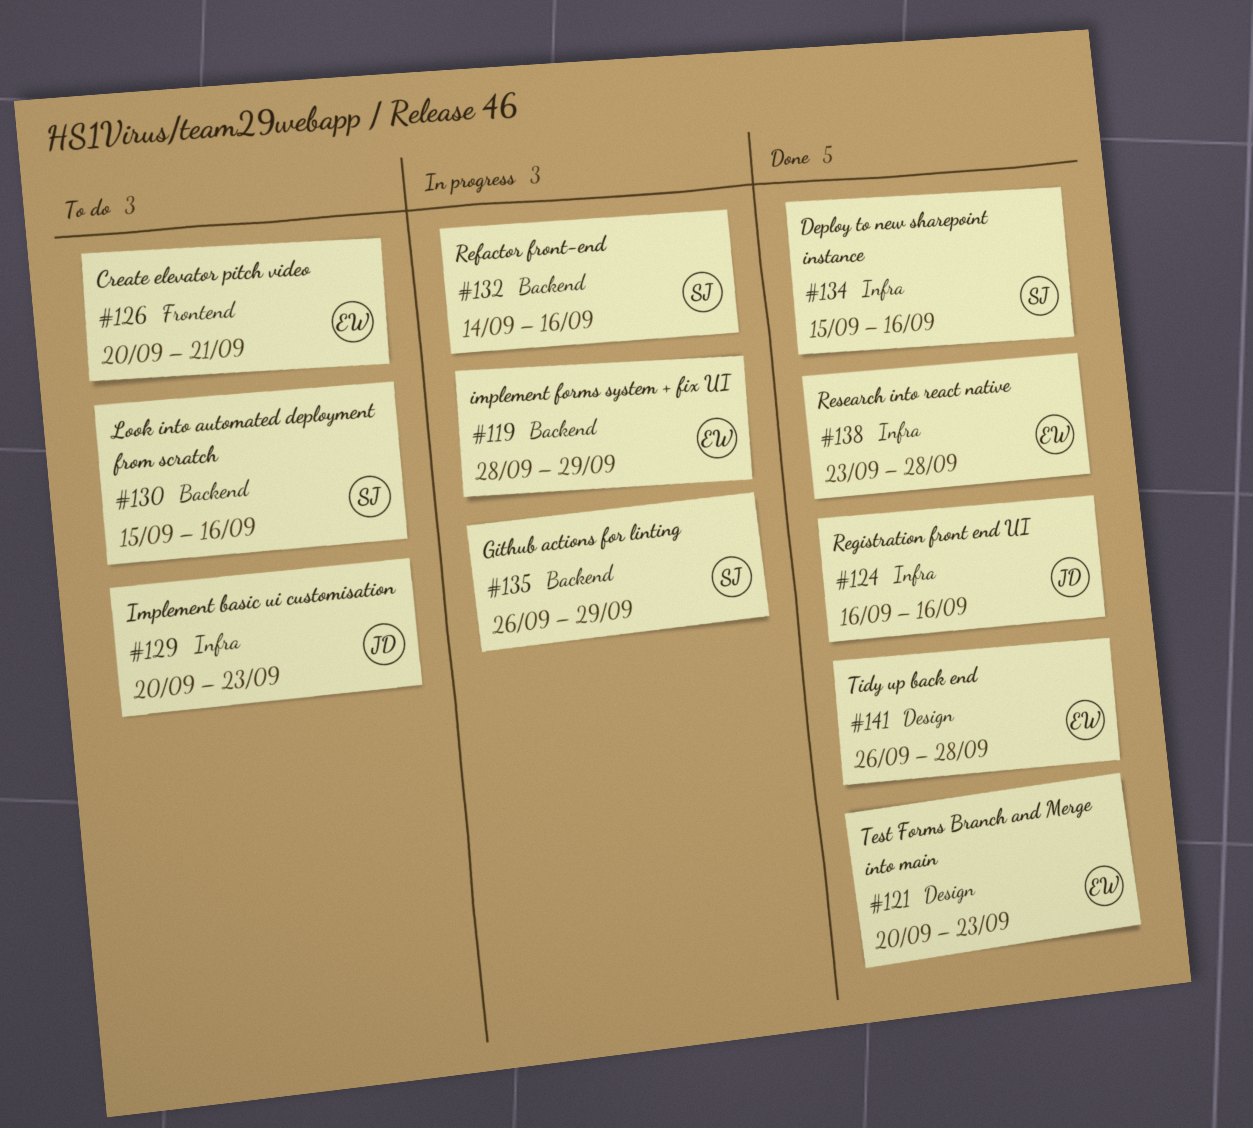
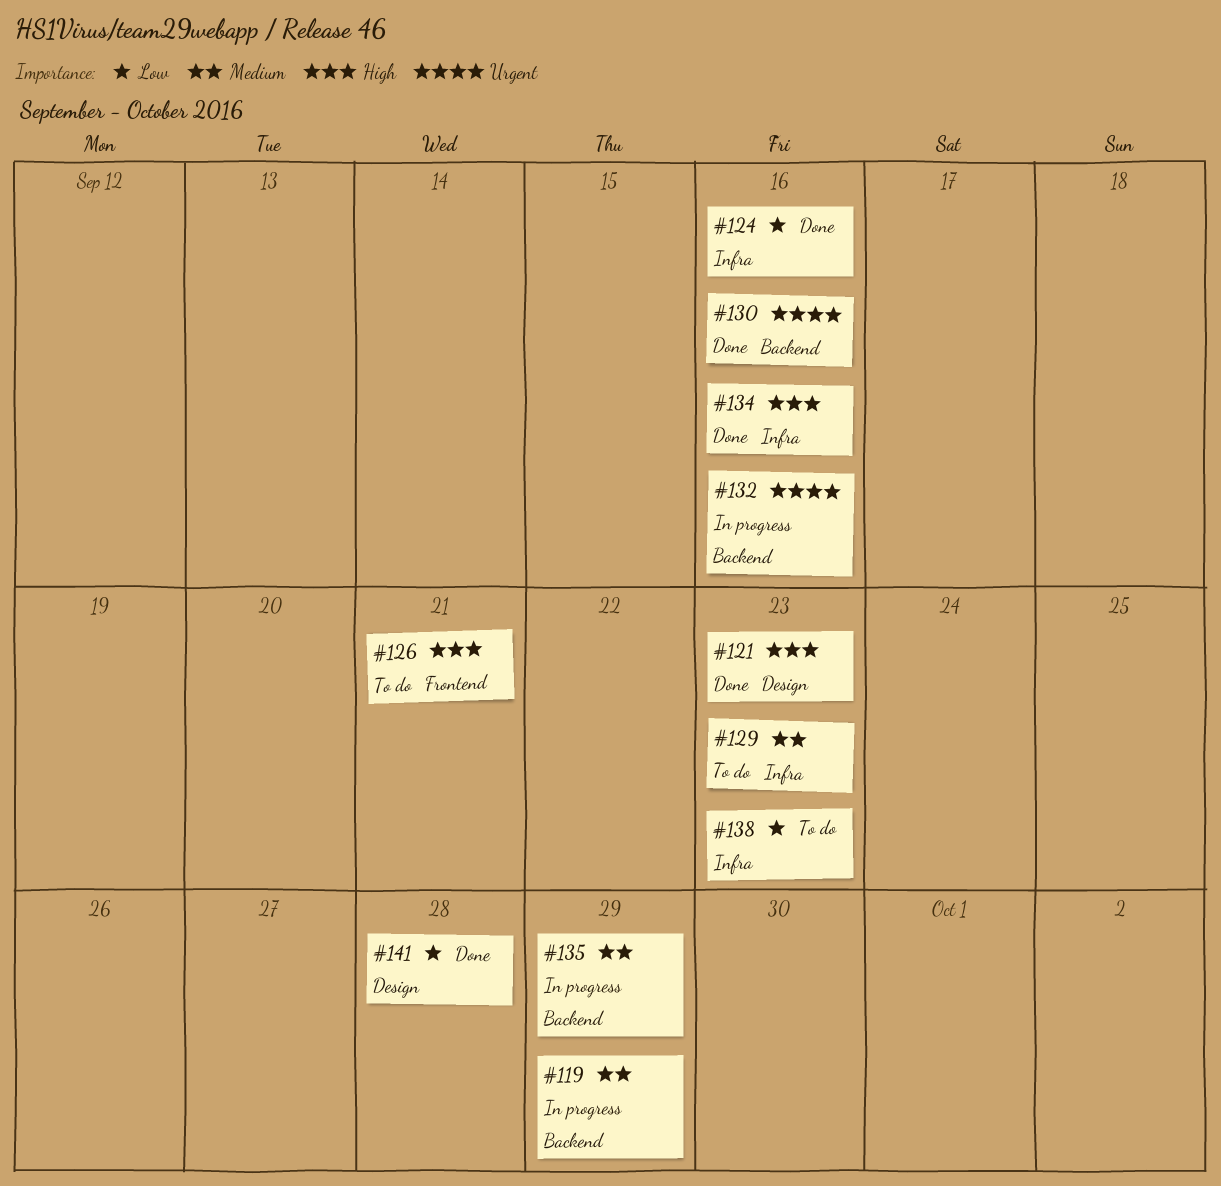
#130, status: To do -> Done
#138, status: Done -> To do
#138, due: Sep 28 -> Sep 23

